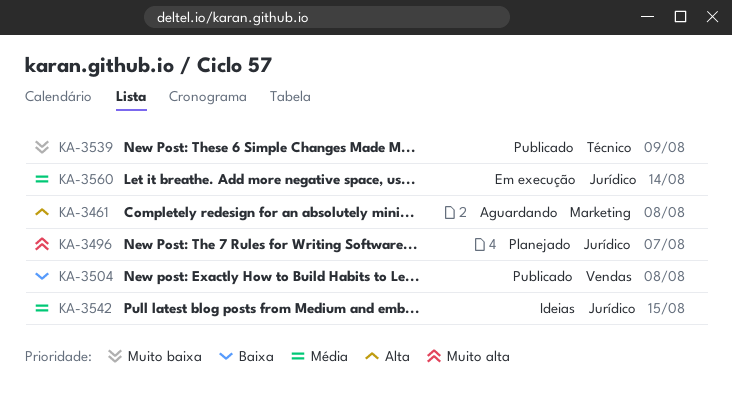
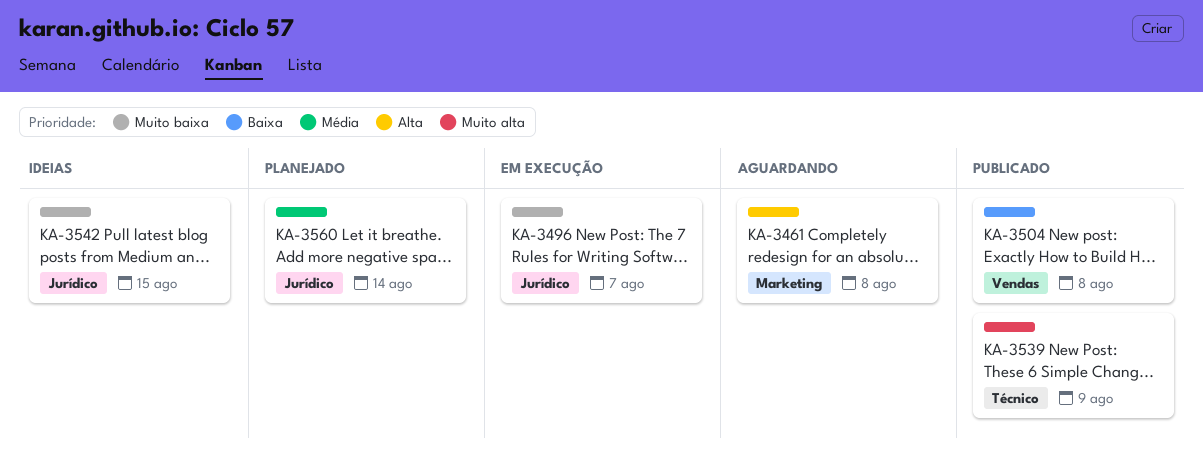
KA-3496, status: Planejado -> Em execução
KA-3496, priority: Muito alta -> Muito baixa
KA-3539, priority: Muito baixa -> Muito alta
KA-3542, priority: Média -> Muito baixa
KA-3560, status: Em execução -> Planejado

